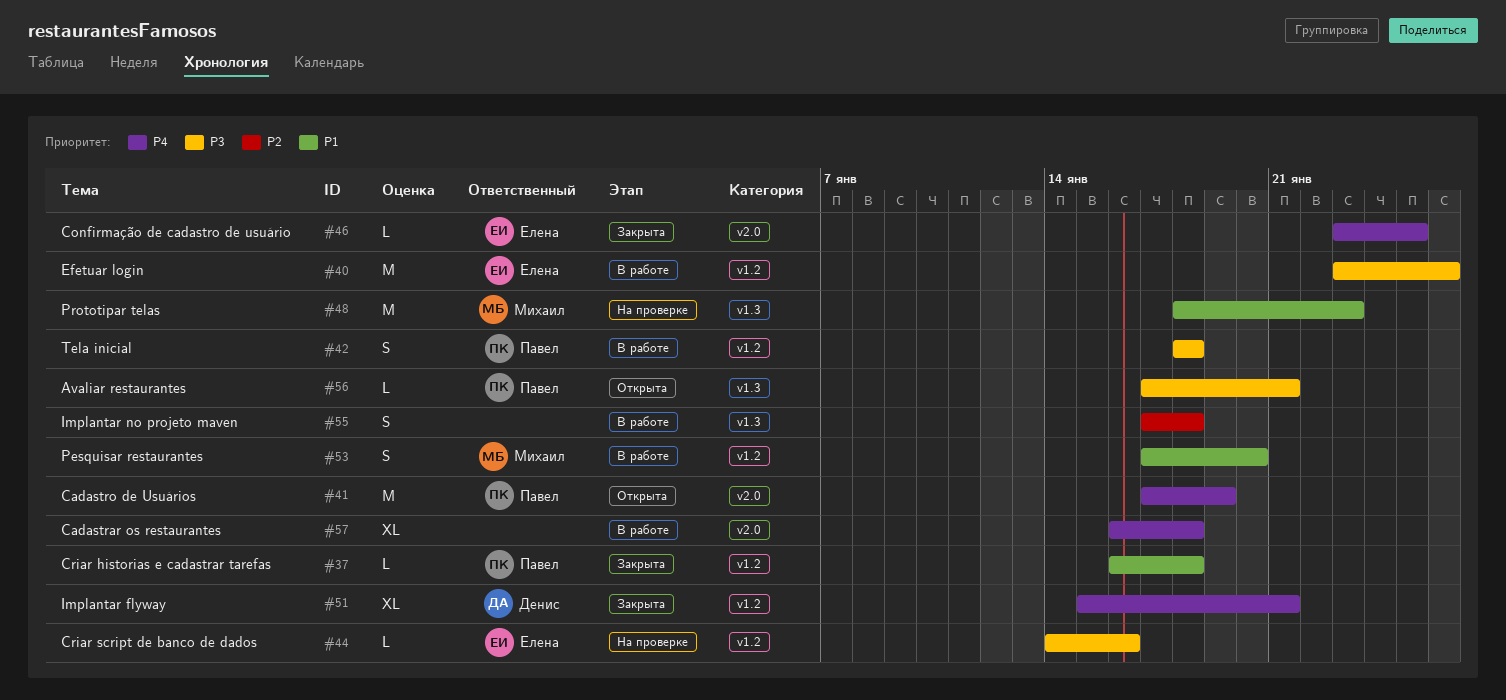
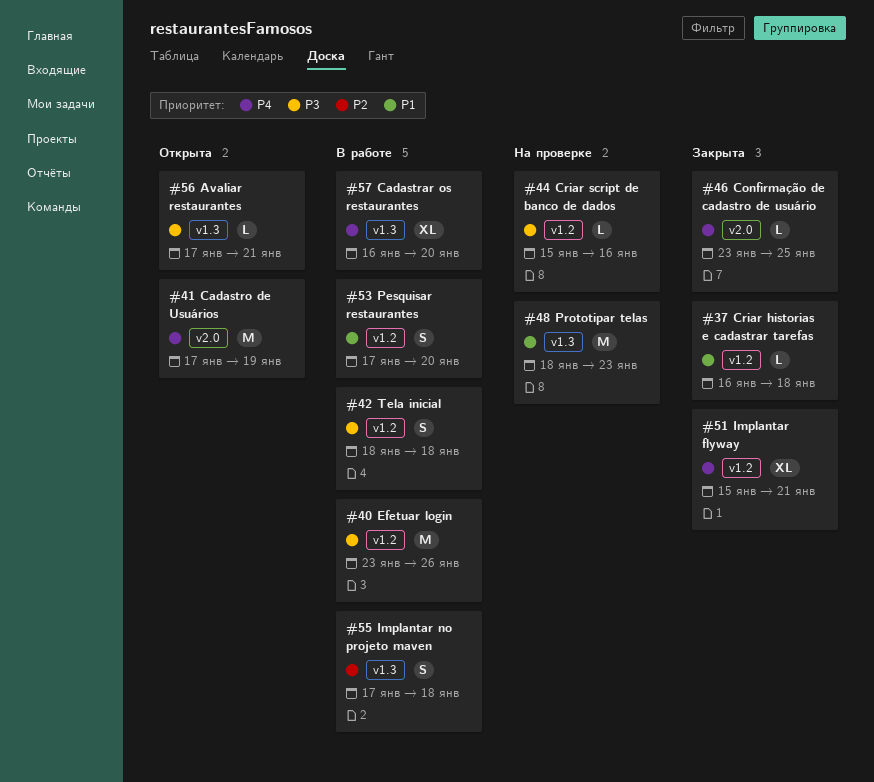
#44, start: Jan 14 -> Jan 15
#57, label: v2.0 -> v1.3
#57, due: Jan 18 -> Jan 20

